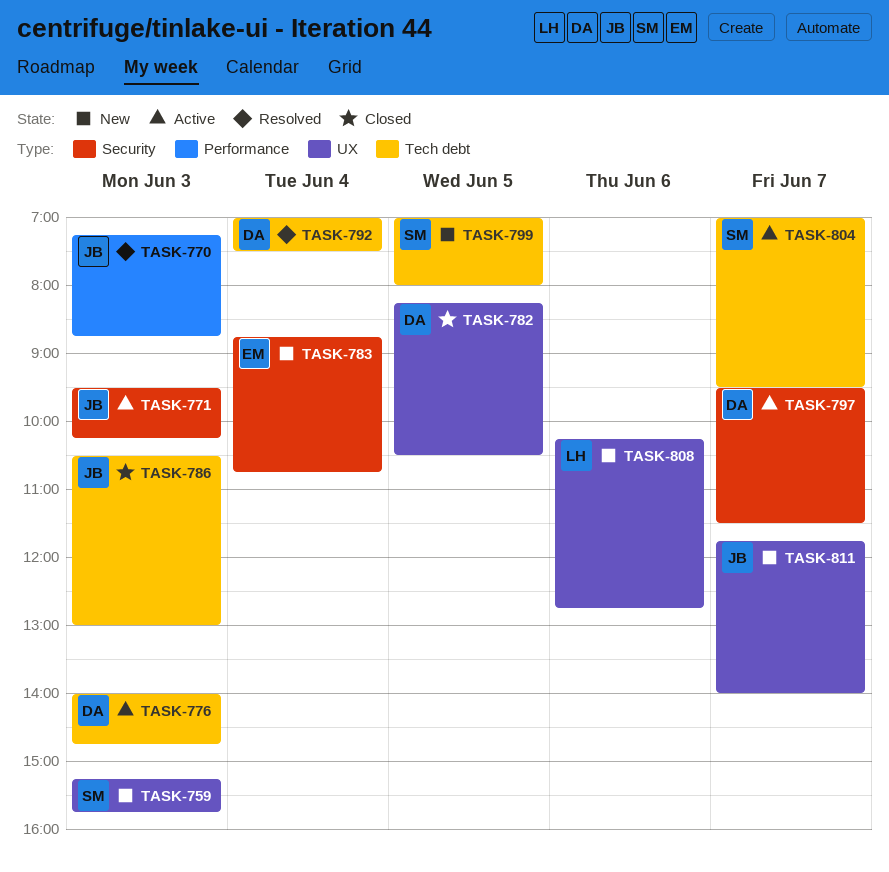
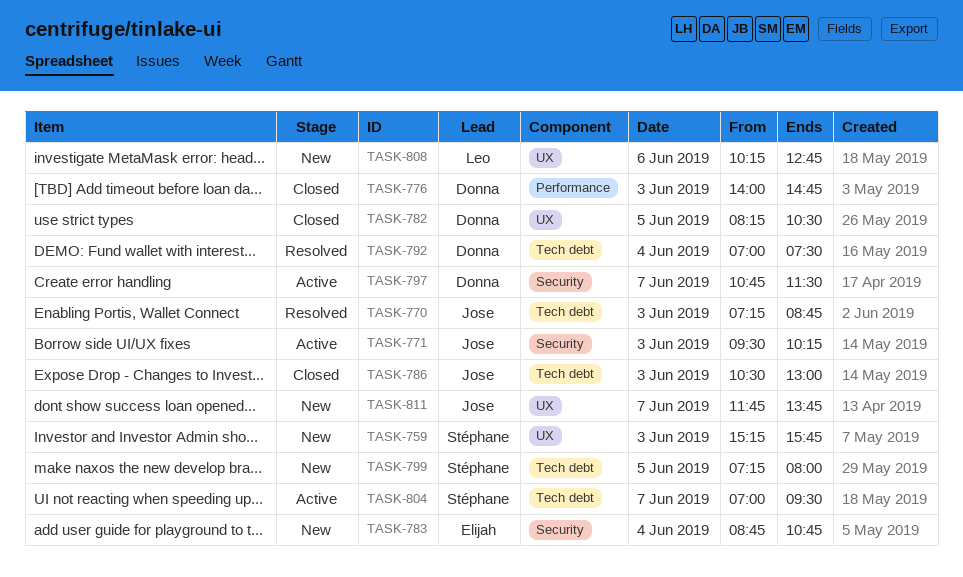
TASK-770, label: Performance -> Tech debt
TASK-776, status: Active -> Closed
TASK-776, label: Tech debt -> Performance
TASK-797, begins: 09:30 -> 10:45
TASK-799, begins: 07:00 -> 07:15
TASK-811, ends: 14:00 -> 13:45

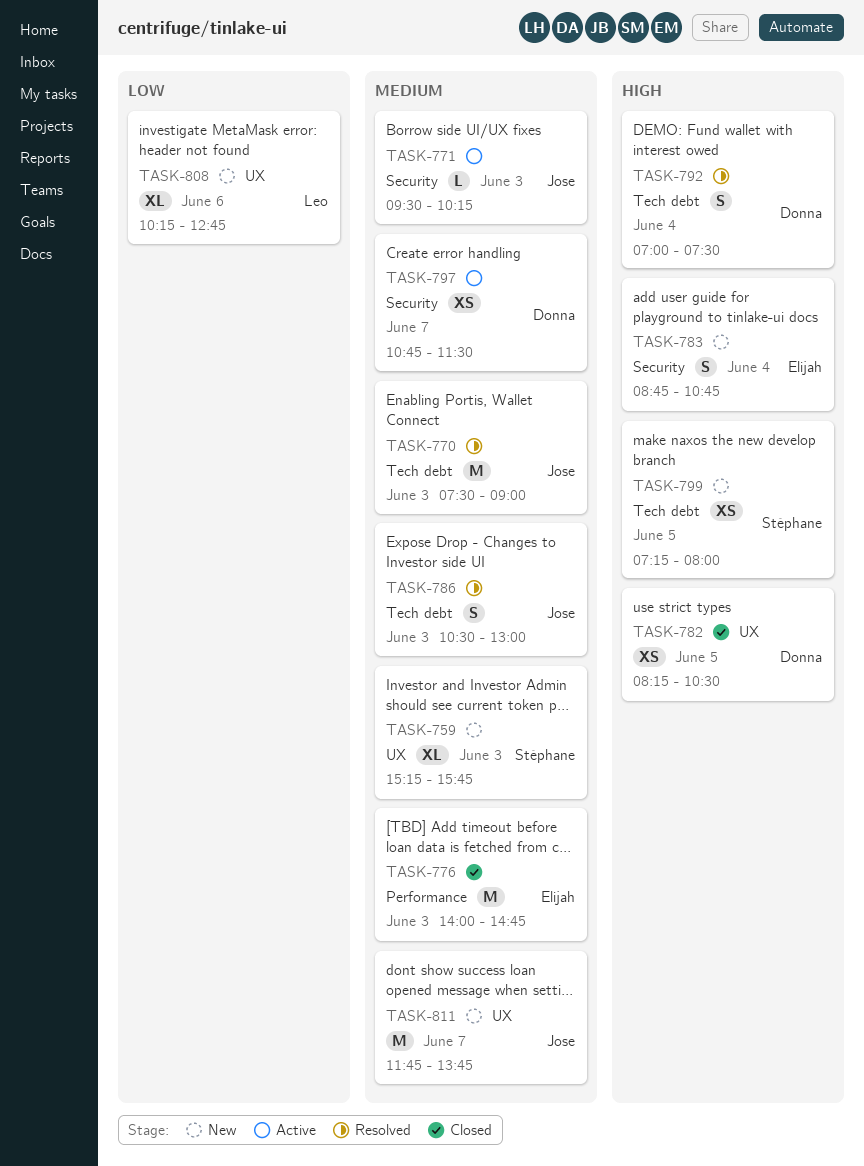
TASK-770, begins: 07:15 -> 07:30
TASK-770, ends: 08:45 -> 09:00
TASK-776, owner: Donna -> Elijah
TASK-786, status: Closed -> Resolved
TASK-804: present -> none

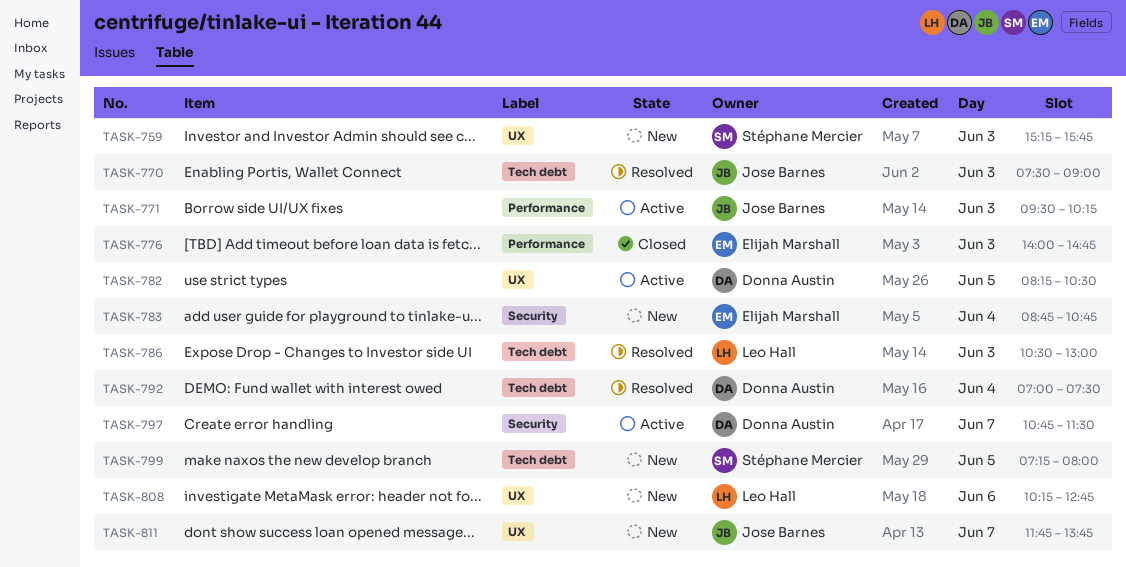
TASK-771, label: Security -> Performance
TASK-782, status: Closed -> Active
TASK-786, owner: Jose Barnes -> Leo Hall

